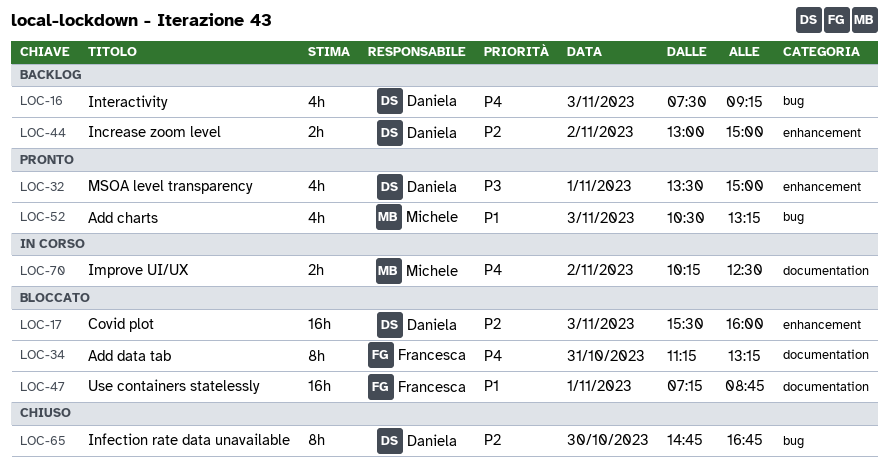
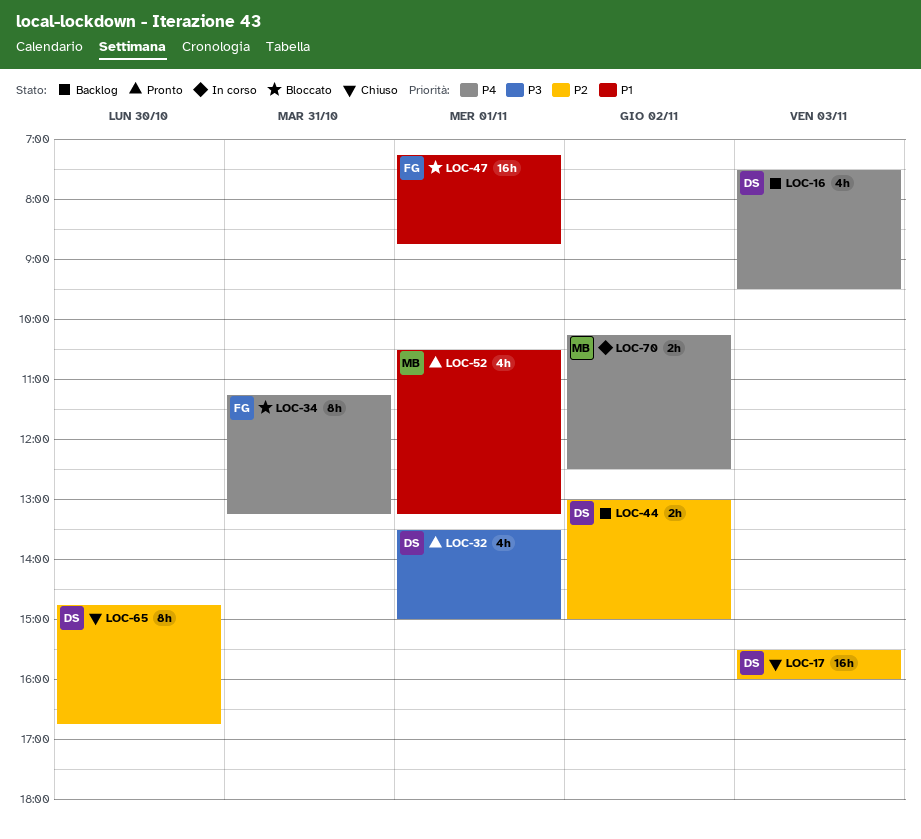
LOC-16, ends: 09:15 -> 09:30
LOC-17, status: Bloccato -> Chiuso
LOC-52, day: Nov 3 -> Nov 1

